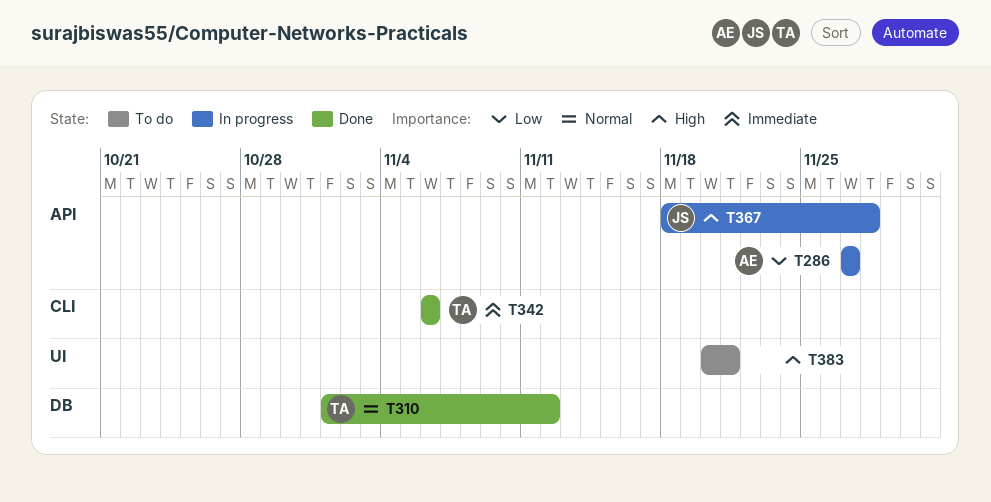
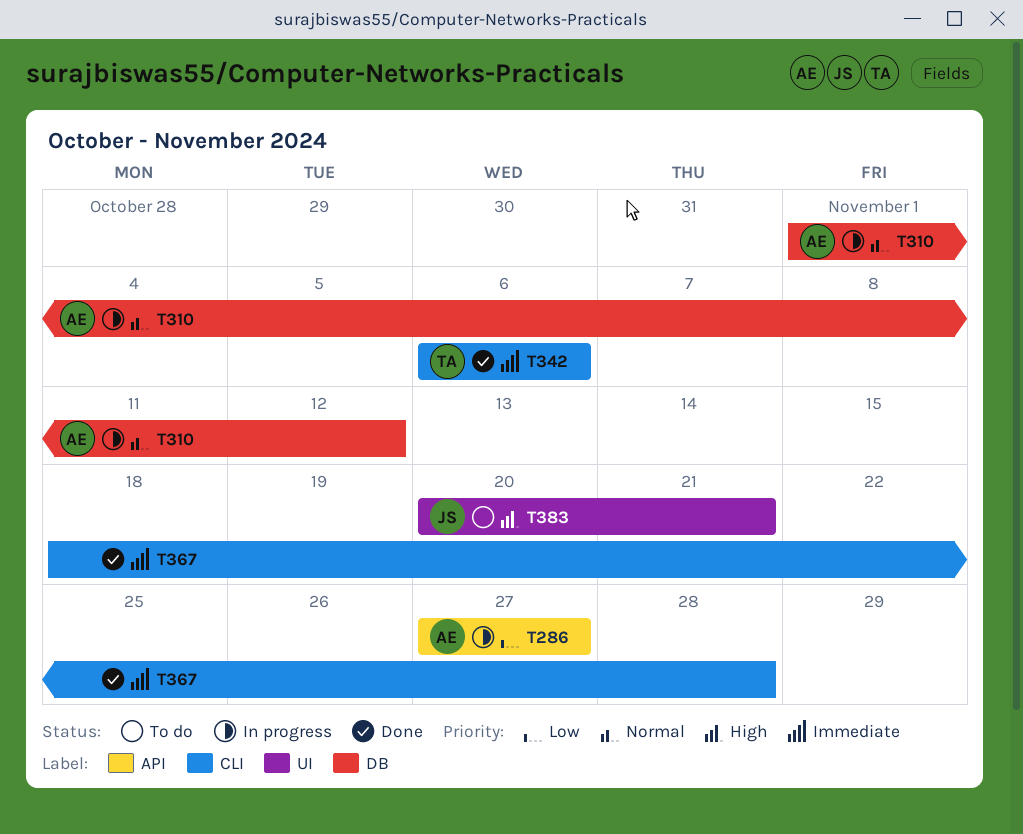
T310, status: Done -> In progress
T310, owner: TA -> AE
T367, status: In progress -> Done
T367, owner: JS -> none
T367, priority: High -> Immediate
T367, label: API -> CLI
T383, owner: none -> JS

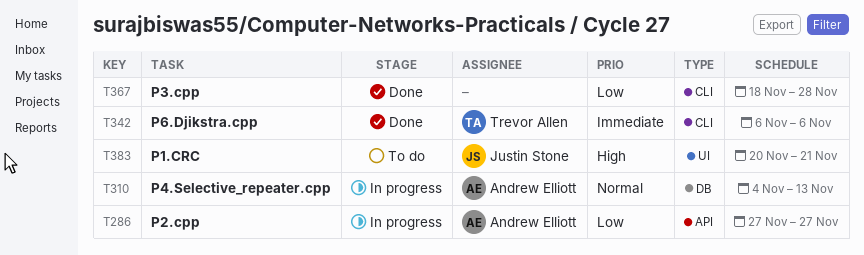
T310, start: Nov 1 -> Nov 4
T310, due: Nov 12 -> Nov 13
T367, priority: Immediate -> Low

